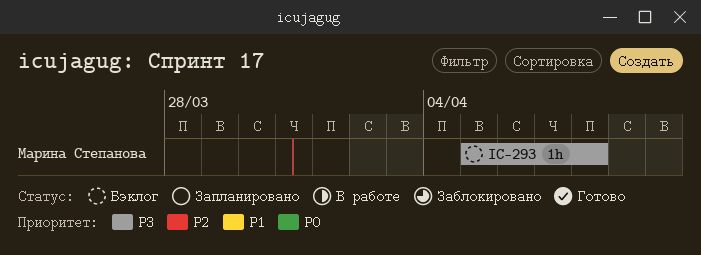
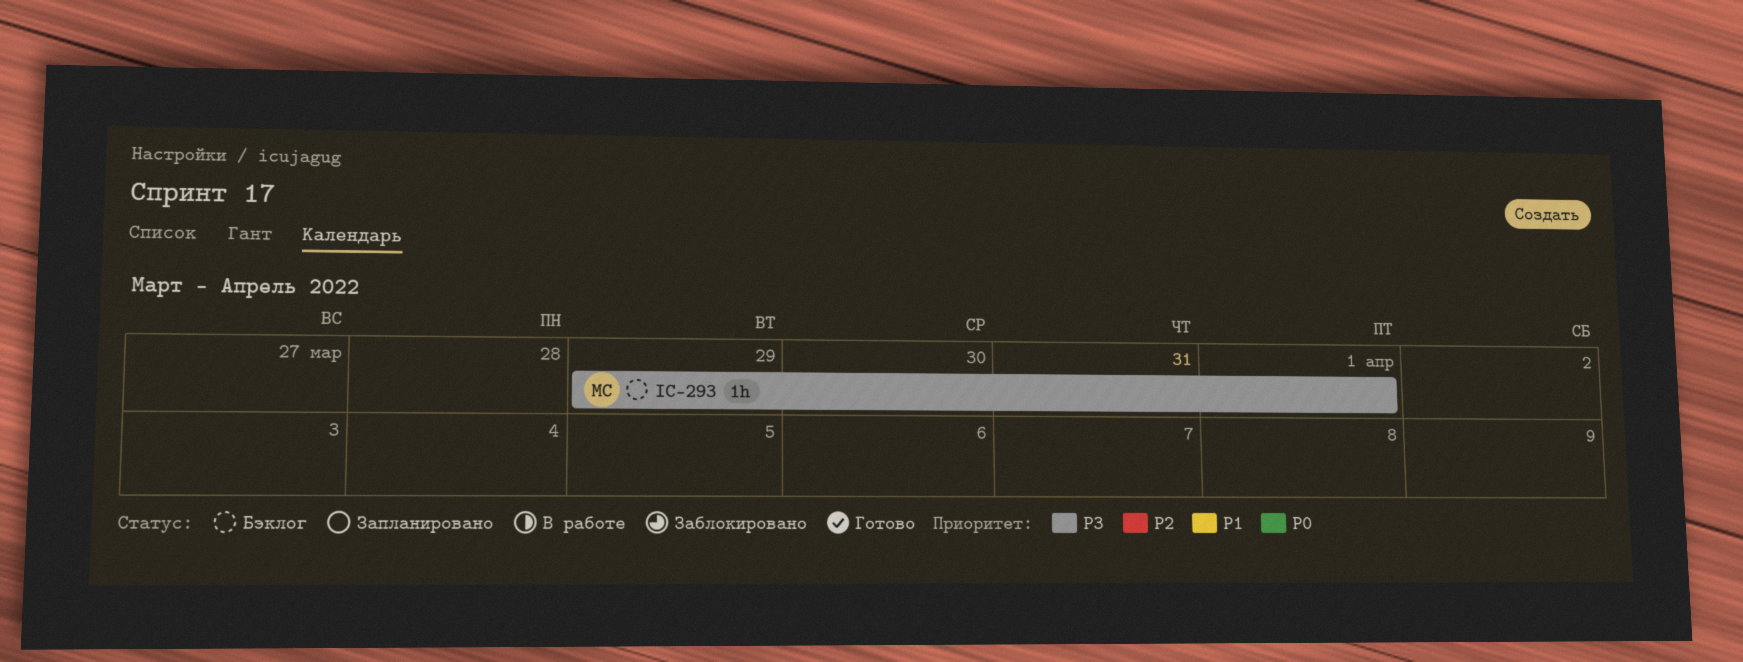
IC-293, start: Apr 5 -> Mar 29
IC-293, due: Apr 8 -> Apr 1

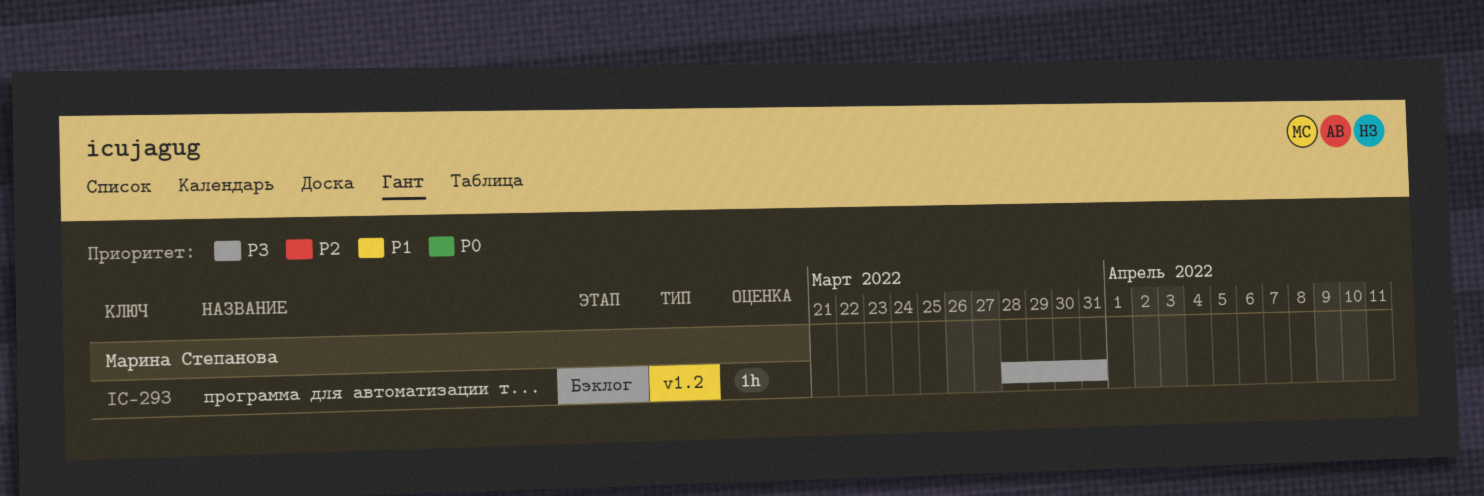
IC-293, start: Mar 29 -> Mar 28
IC-293, due: Apr 1 -> Mar 31

